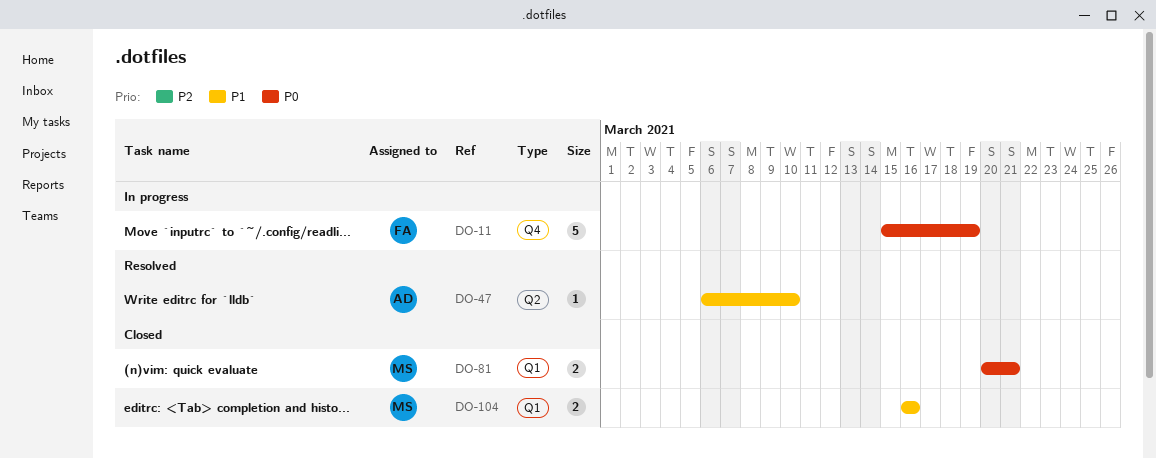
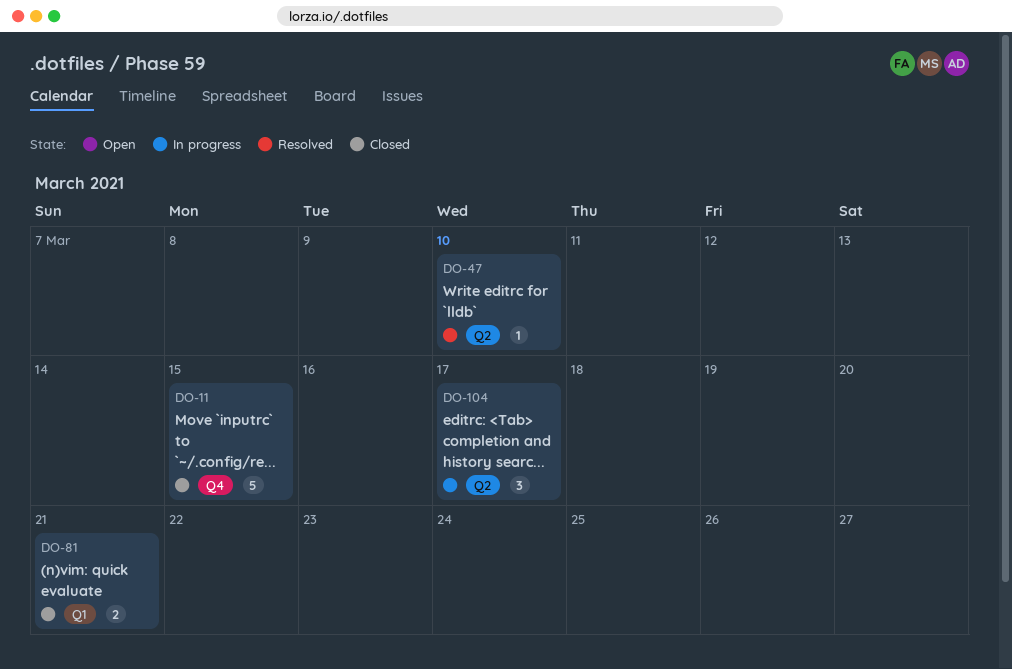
DO-11, status: In progress -> Closed
DO-11, due: Mar 19 -> Mar 15
DO-104, status: Closed -> In progress
DO-104, label: Q1 -> Q2
DO-104, estimate: 2 -> 3
DO-104, due: Mar 16 -> Mar 17

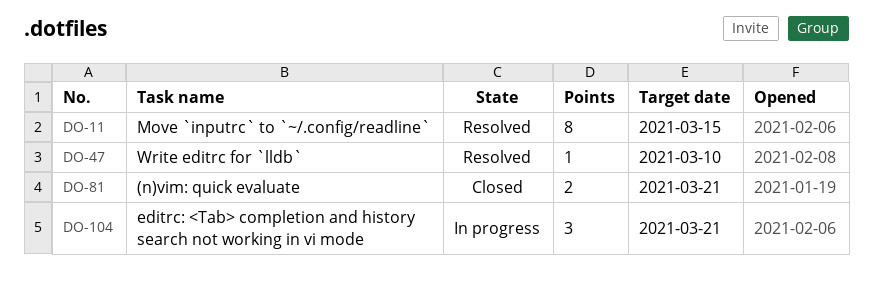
DO-11, status: Closed -> Resolved
DO-11, estimate: 5 -> 8
DO-104, due: Mar 17 -> Mar 21

